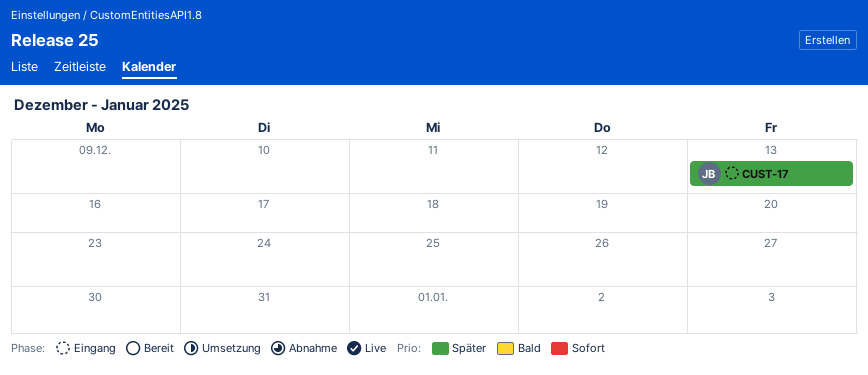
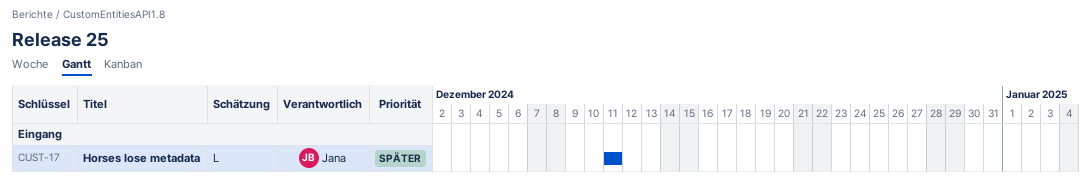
CUST-17, start: Dec 13 -> Dec 11
CUST-17, due: Dec 13 -> Dec 11

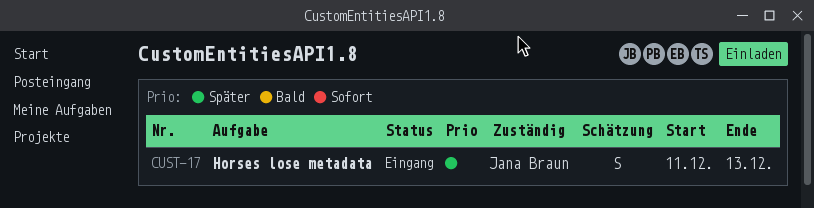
CUST-17, estimate: L -> S
CUST-17, due: Dec 11 -> Dec 13

